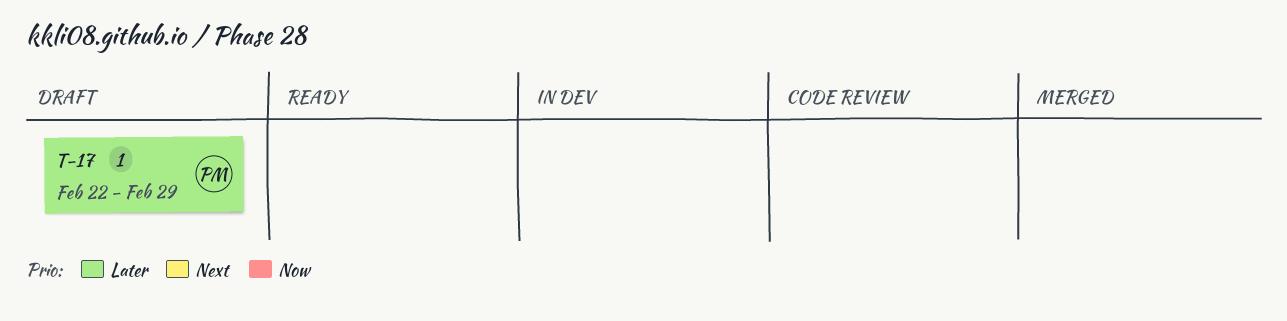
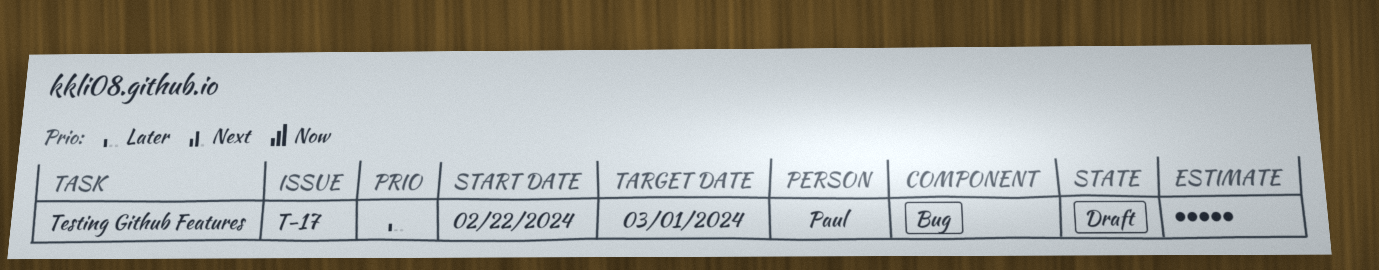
T-17, estimate: 1 -> 5
T-17, due: Feb 29 -> Mar 1

